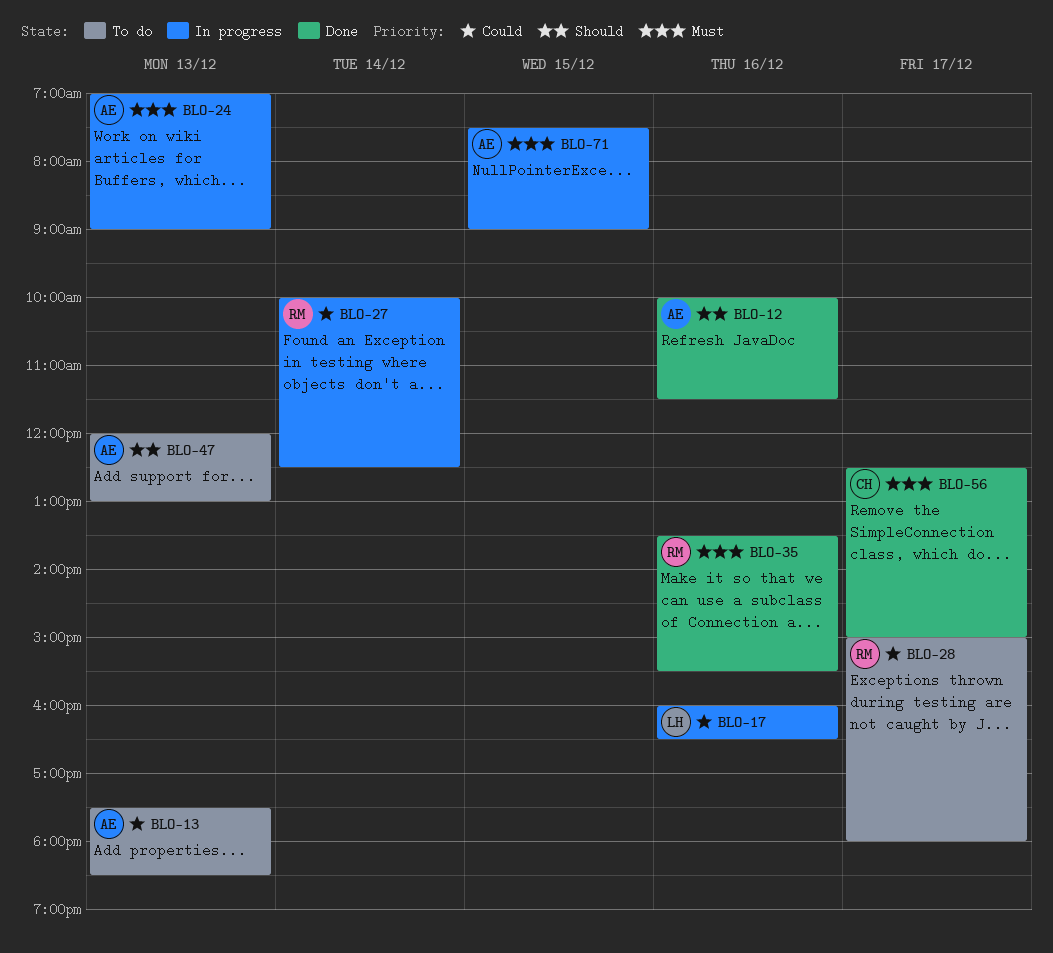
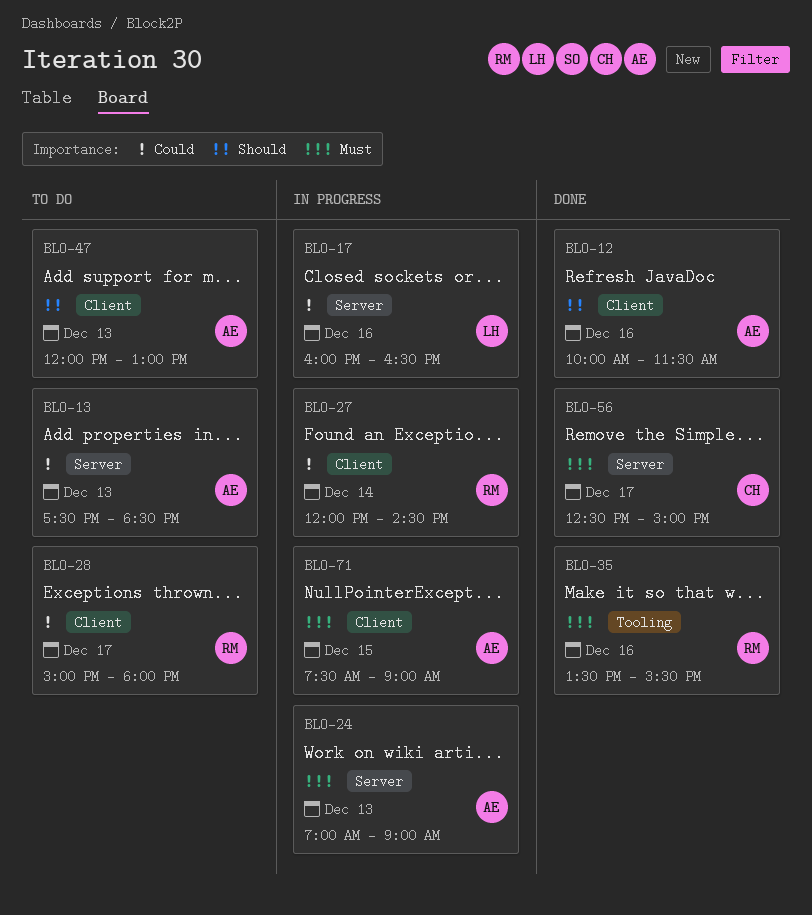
BLO-27, begins: 10:00 -> 12:00
BLO-27, ends: 12:30 -> 14:30

